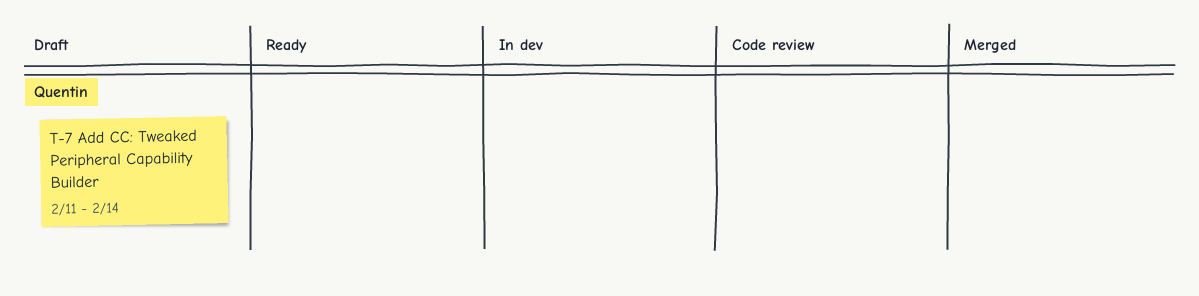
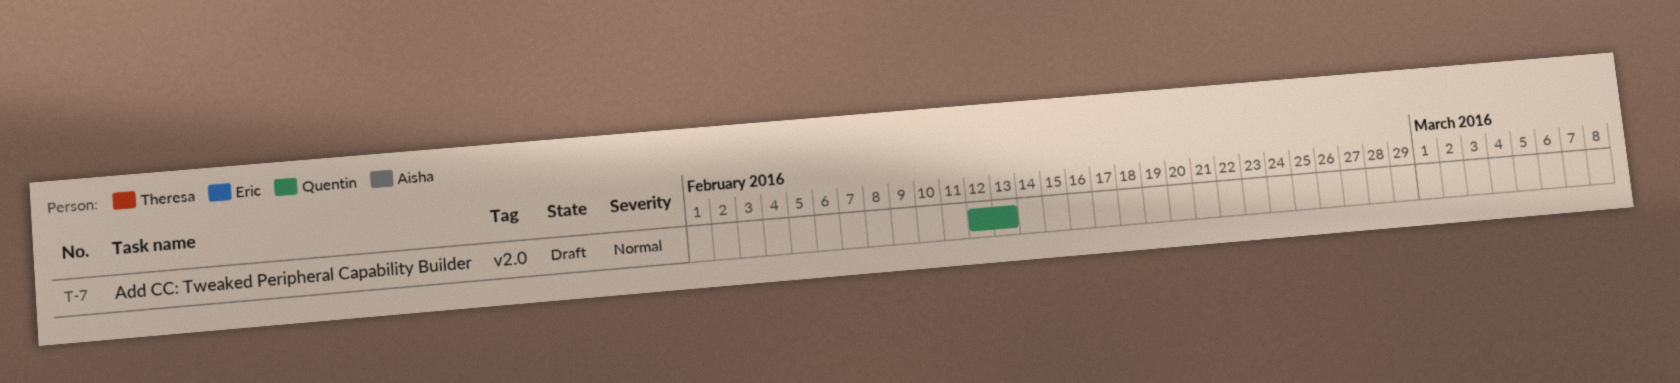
T-7, start: Feb 11 -> Feb 12
T-7, due: Feb 14 -> Feb 13

